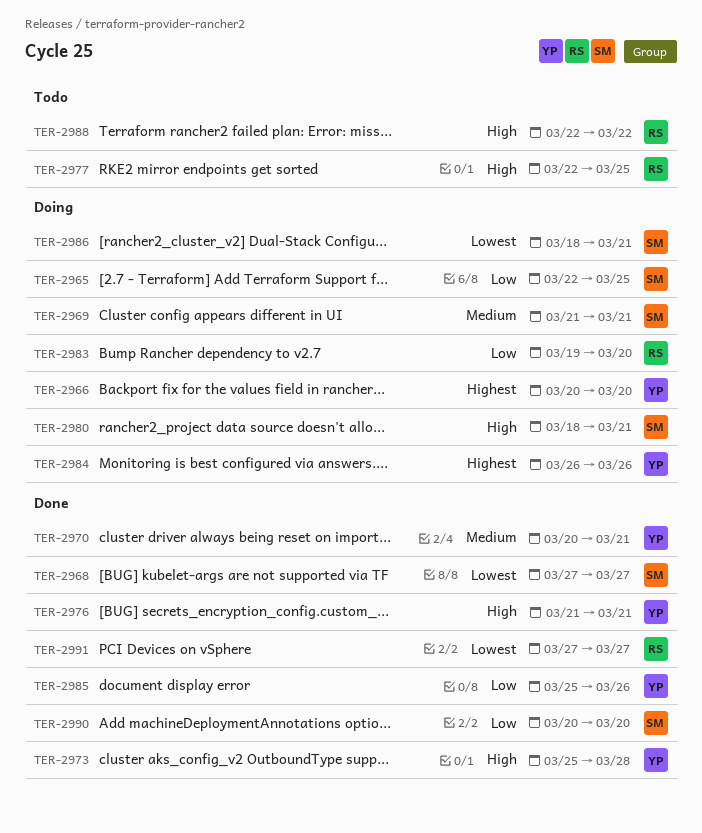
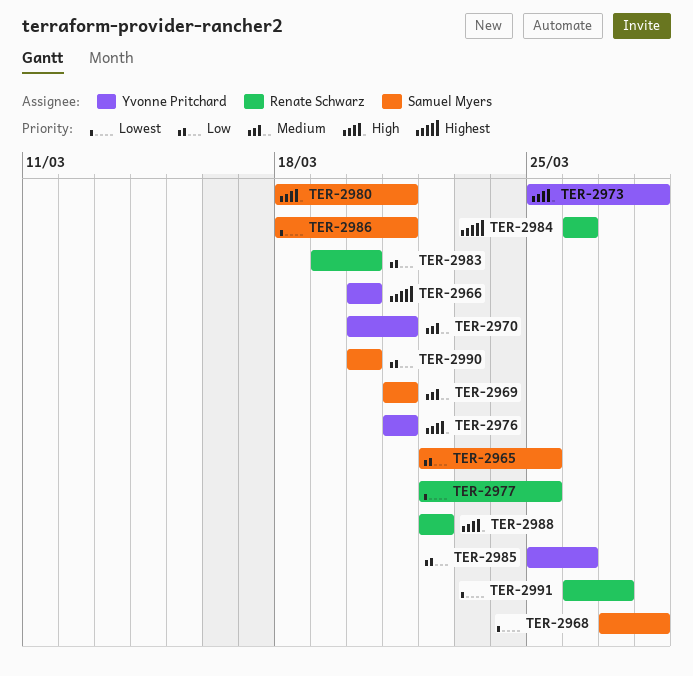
TER-2968, due: Mar 27 -> Mar 28
TER-2977, priority: High -> Lowest
TER-2984, owner: Yvonne Pritchard -> Renate Schwarz
TER-2991, start: Mar 27 -> Mar 26

